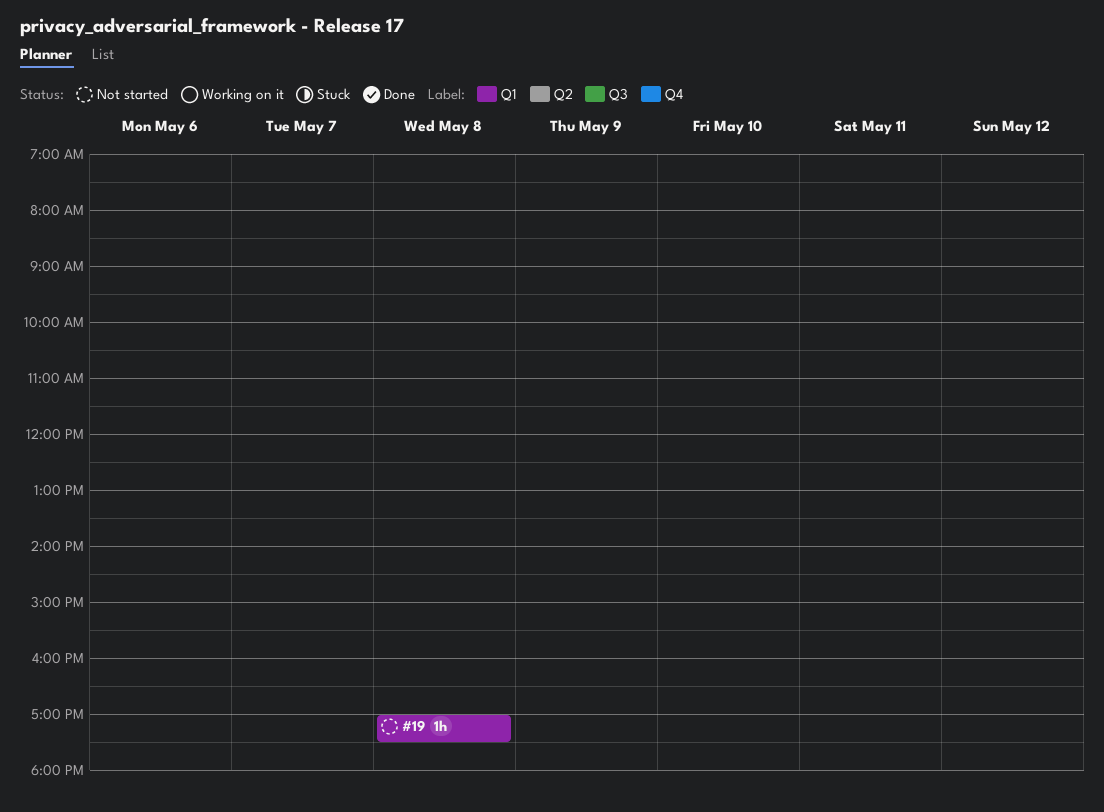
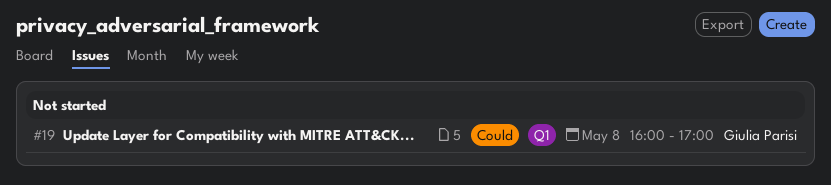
#19, begins: 17:00 -> 16:00
#19, ends: 17:30 -> 17:00

